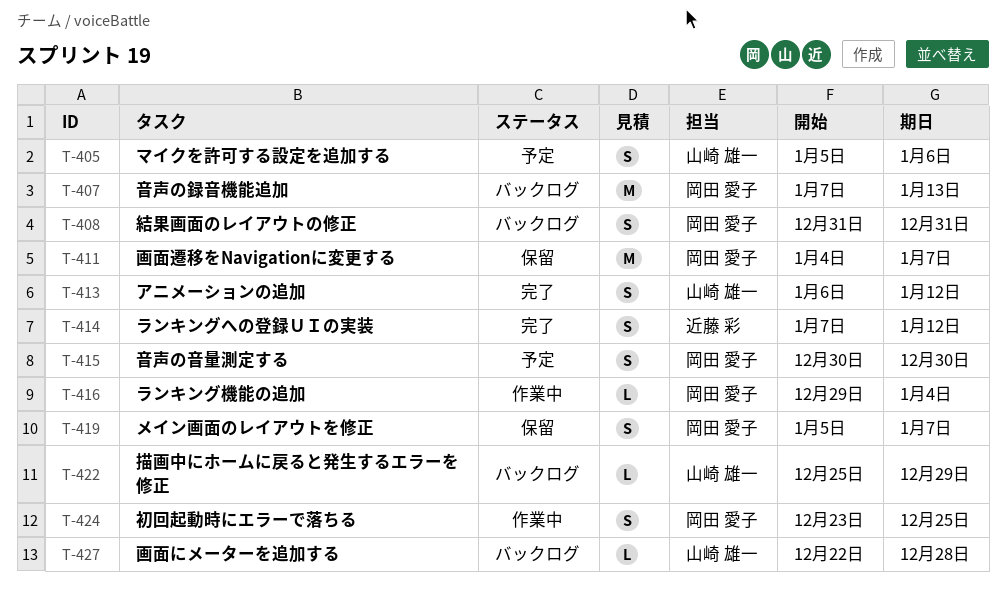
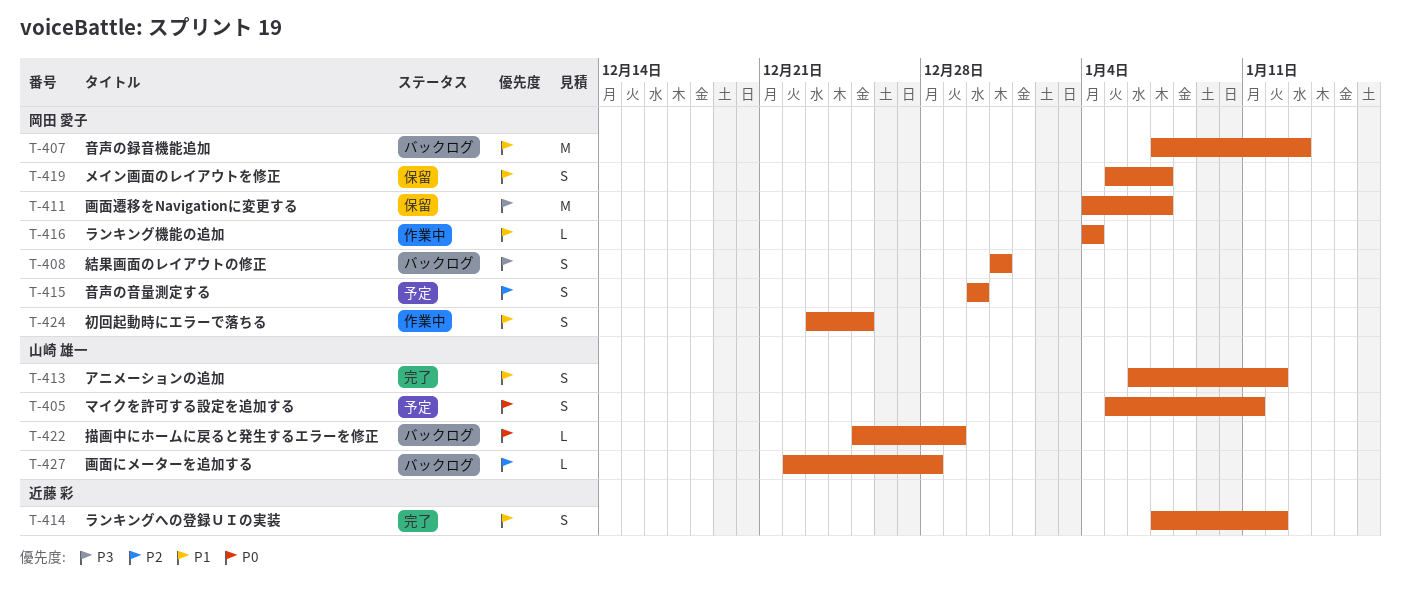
T-405, due: Jan 6 -> Jan 11
T-416, start: Dec 29 -> Jan 4

